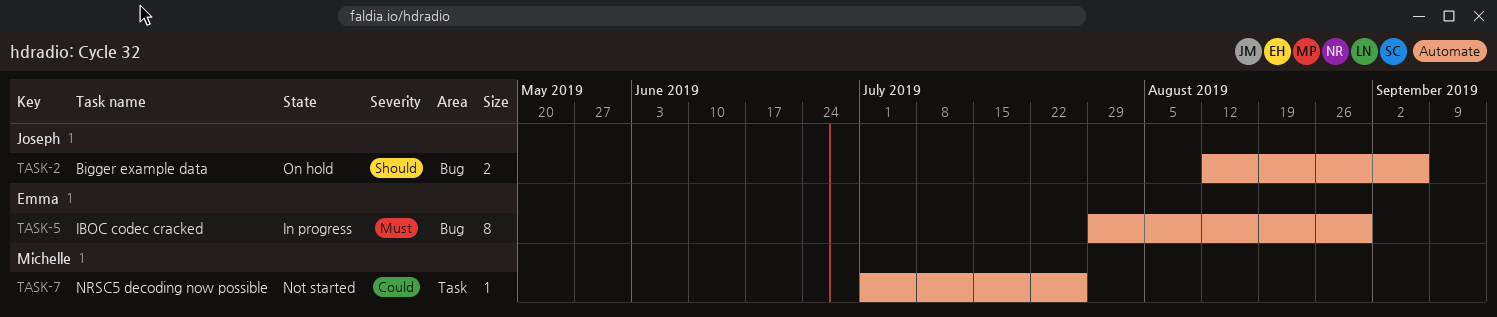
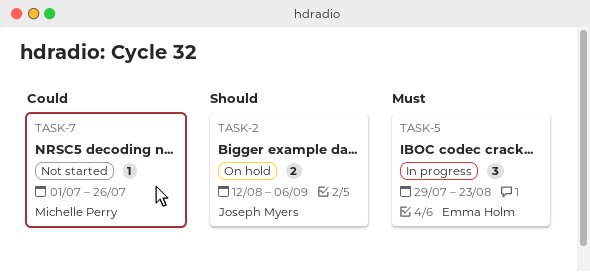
TASK-5, estimate: 8 -> 3
TASK-5, due: Aug 30 -> Aug 23

